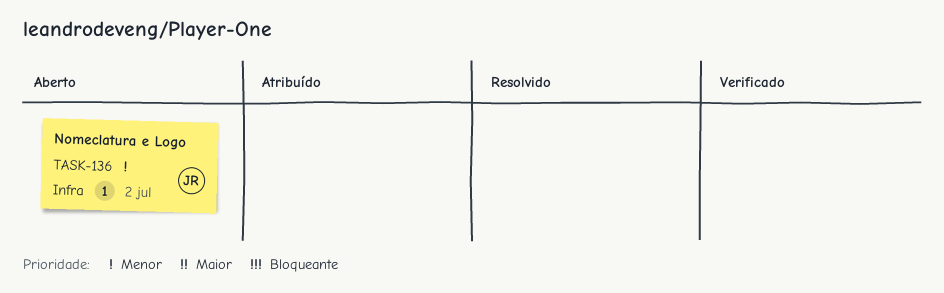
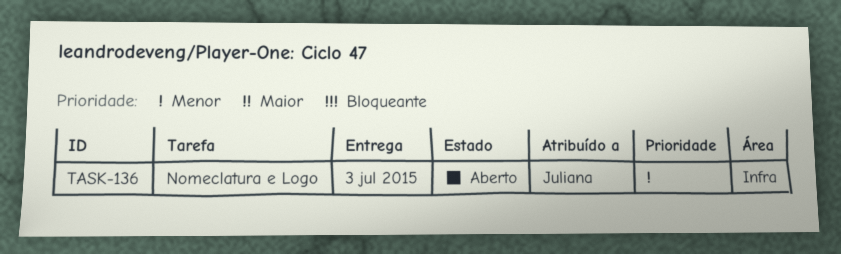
TASK-136, due: Jul 2 -> Jul 3

